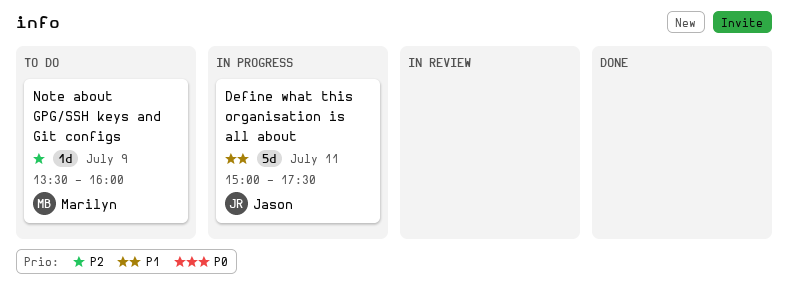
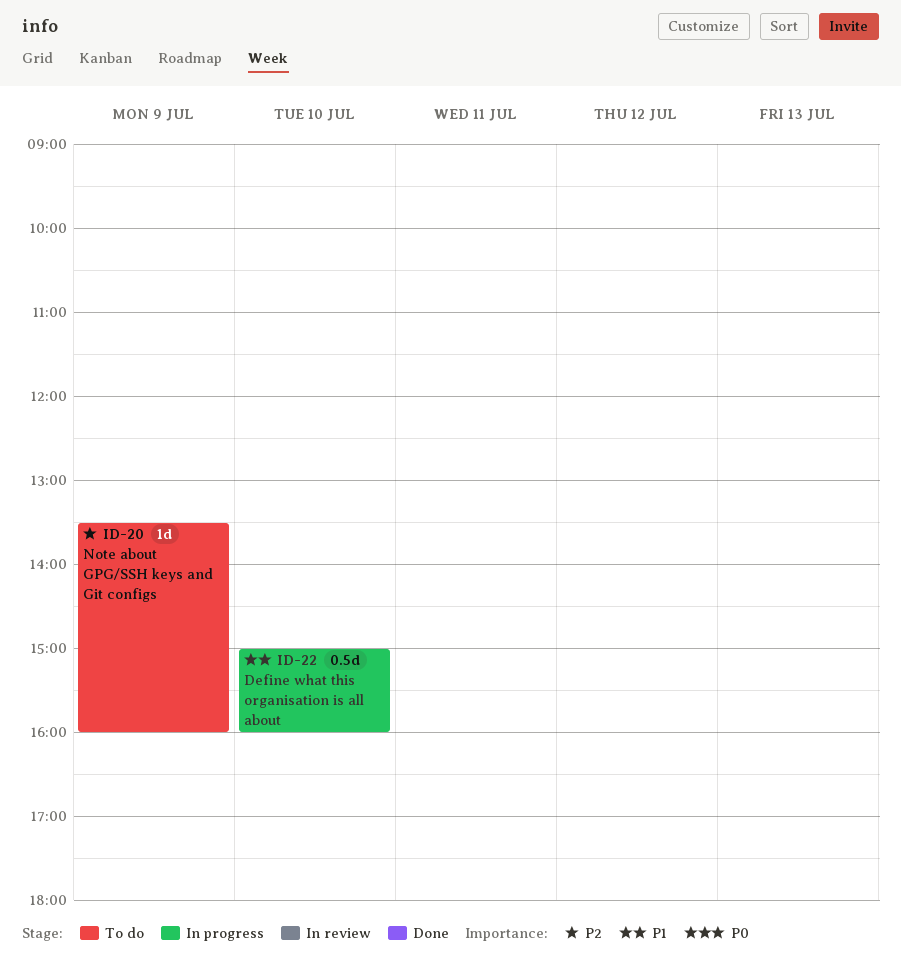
Define what this organisation is all about, estimate: 5d -> 0.5d
Define what this organisation is all about, day: Jul 11 -> Jul 10
Define what this organisation is all about, ends: 17:30 -> 16:00

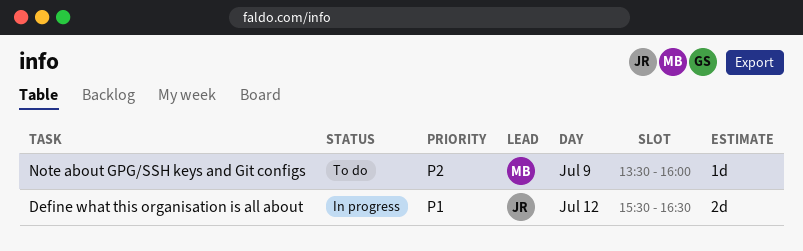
Define what this organisation is all about, estimate: 0.5d -> 2d
Define what this organisation is all about, day: Jul 10 -> Jul 12
Define what this organisation is all about, begins: 15:00 -> 15:30
Define what this organisation is all about, ends: 16:00 -> 16:30

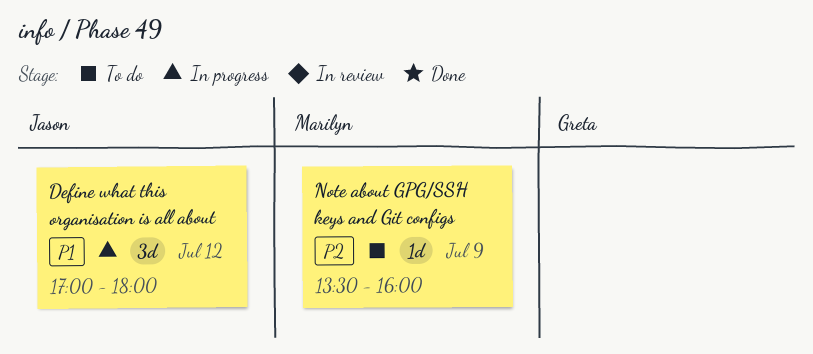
Define what this organisation is all about, estimate: 2d -> 3d
Define what this organisation is all about, begins: 15:30 -> 17:00
Define what this organisation is all about, ends: 16:30 -> 18:00

